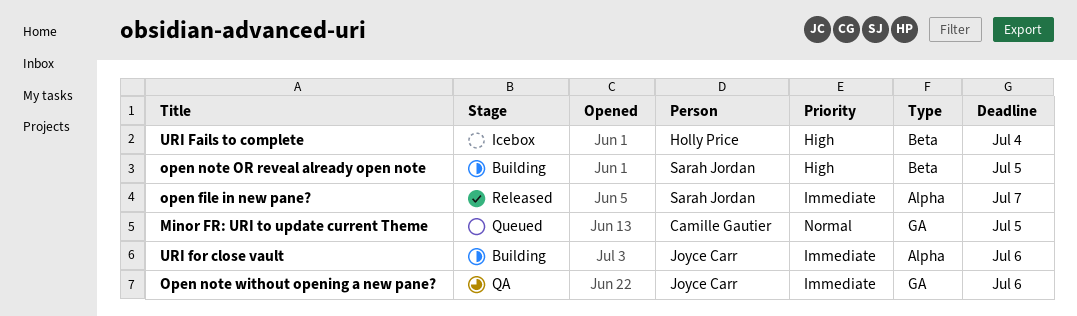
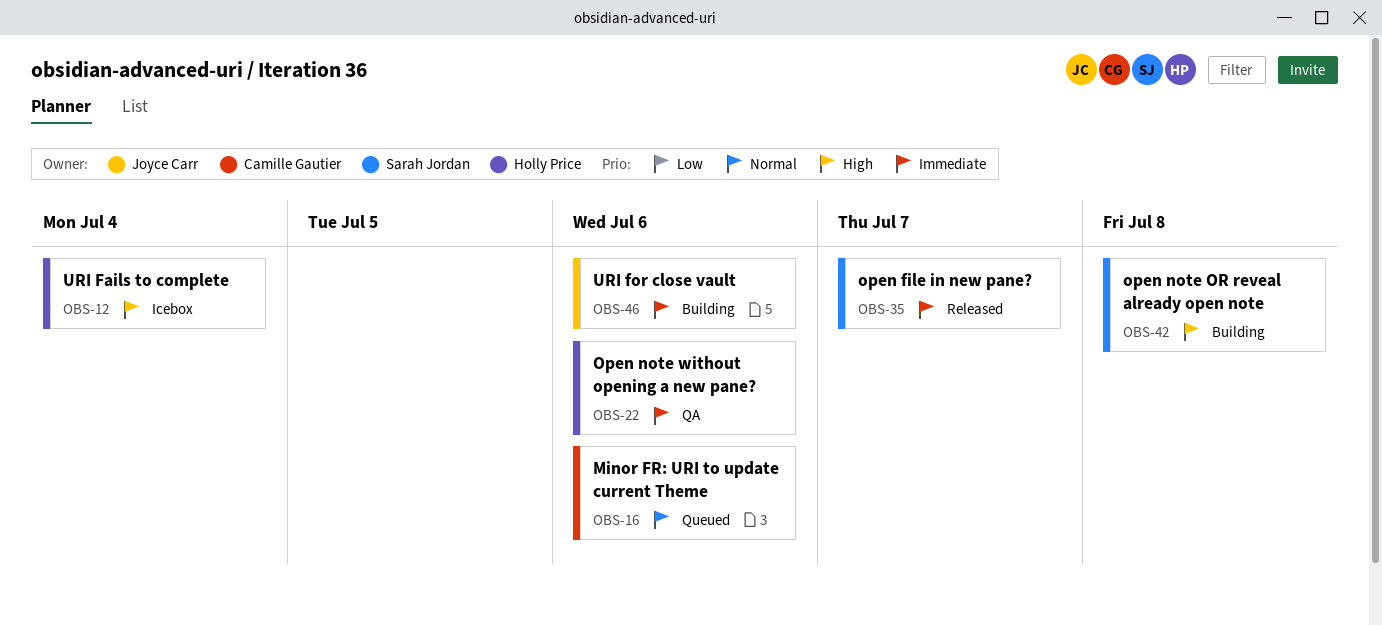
Minor FR: URI to update current Theme, due: Jul 5 -> Jul 6
open note OR reveal already open note, due: Jul 5 -> Jul 8
Open note without opening a new pane?, owner: Joyce Carr -> Holly Price

